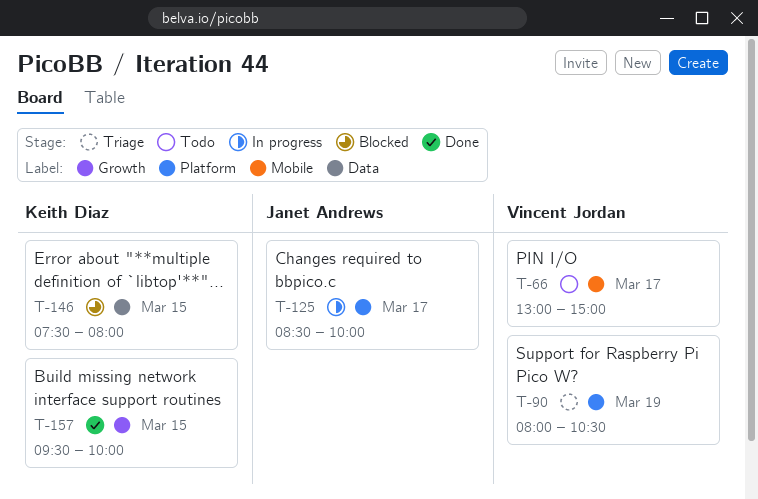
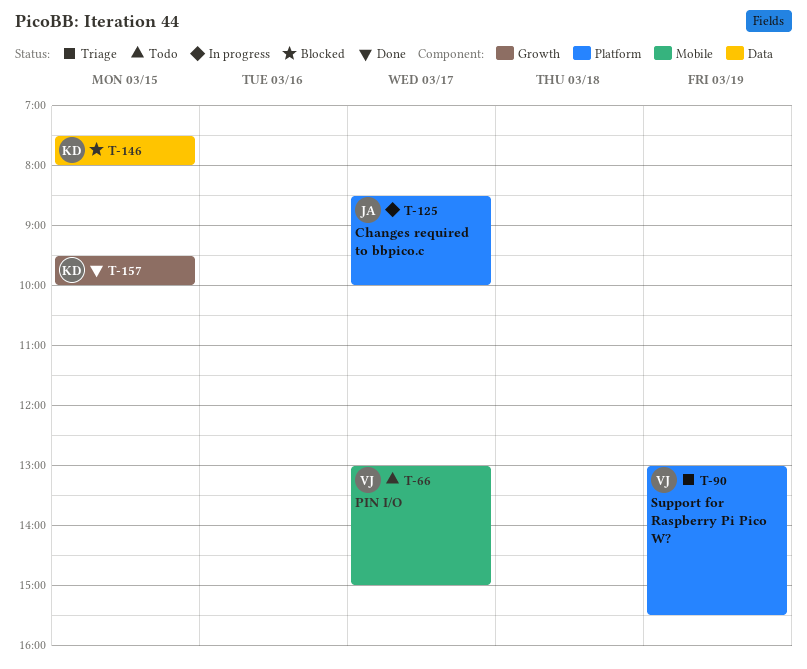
T-90, begins: 08:00 -> 13:00
T-90, ends: 10:30 -> 15:30

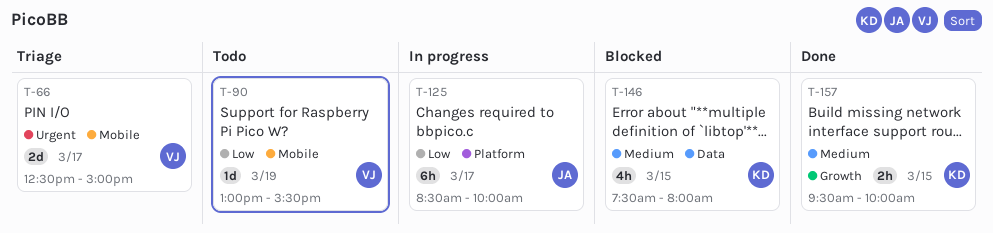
T-66, status: Todo -> Triage
T-66, begins: 13:00 -> 12:30
T-90, status: Triage -> Todo
T-90, label: Platform -> Mobile

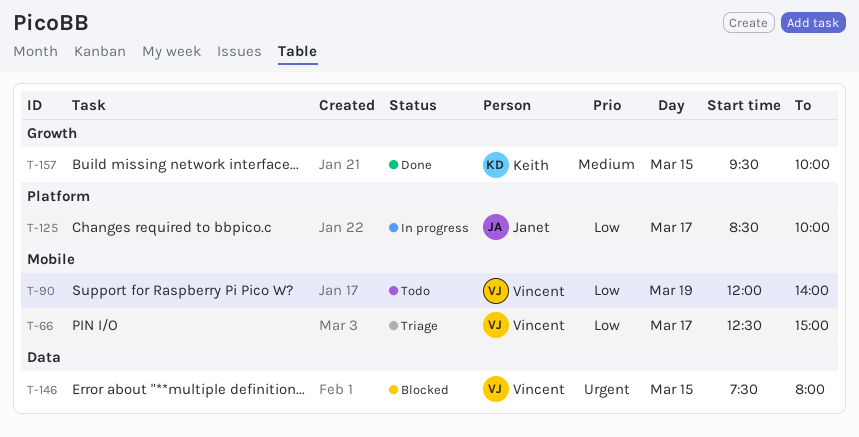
T-66, priority: Urgent -> Low
T-90, begins: 13:00 -> 12:00
T-90, ends: 15:30 -> 14:00
T-146, owner: Keith -> Vincent
T-146, priority: Medium -> Urgent

